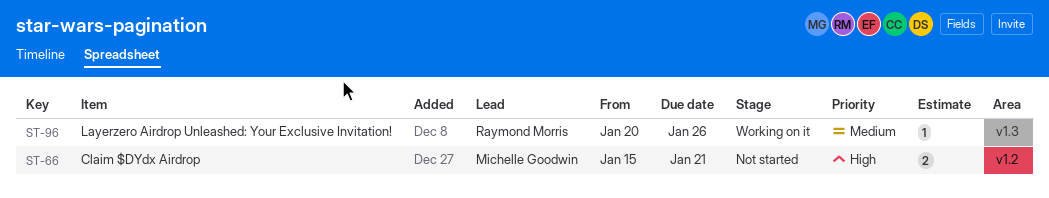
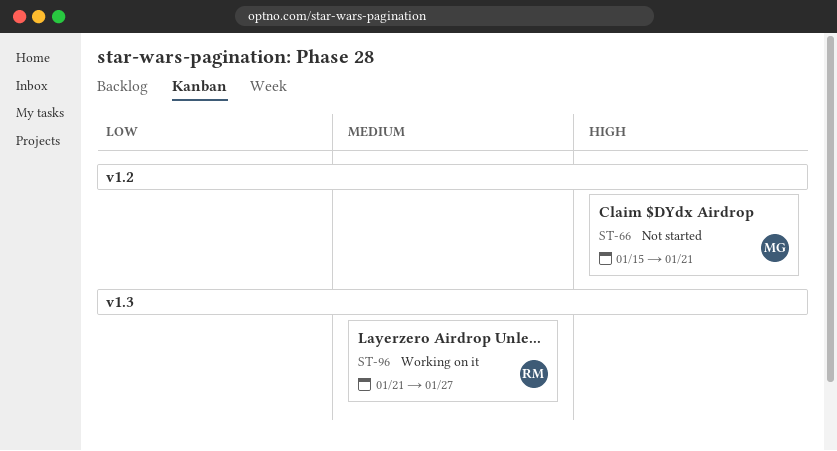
ST-96, start: Jan 20 -> Jan 21
ST-96, due: Jan 26 -> Jan 27

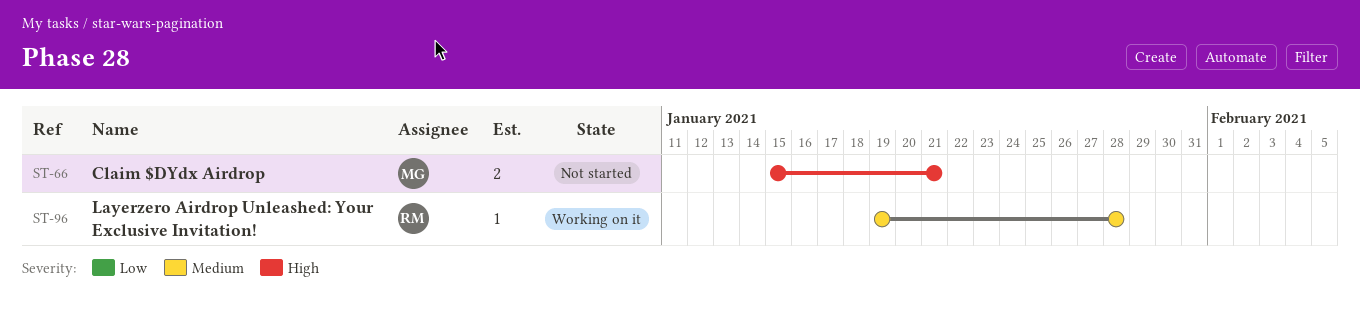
ST-96, start: Jan 21 -> Jan 19
ST-96, due: Jan 27 -> Jan 28

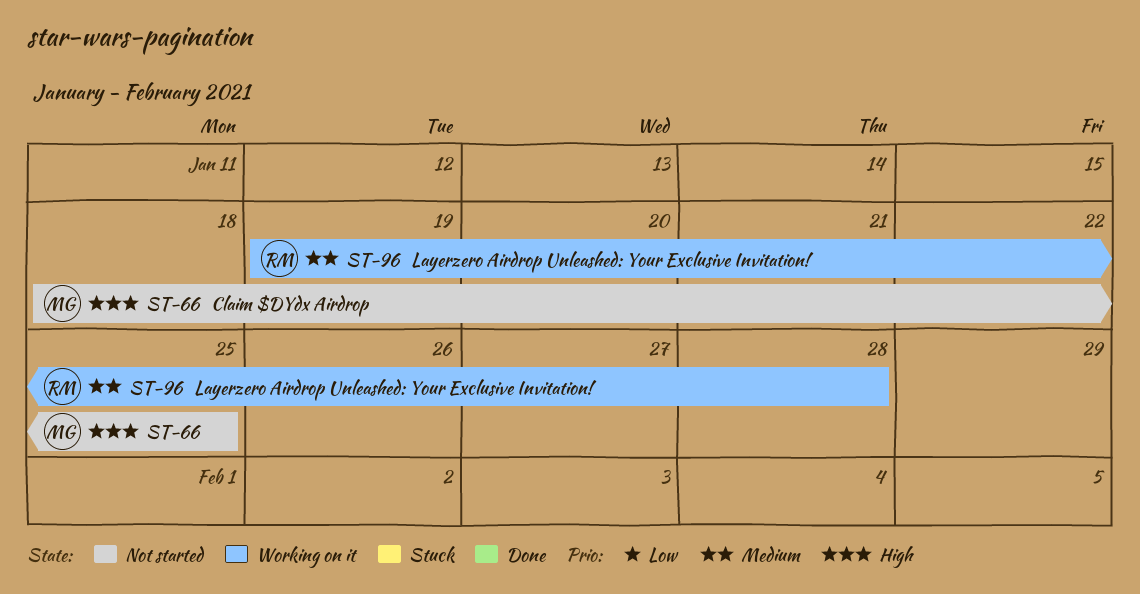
ST-66, start: Jan 15 -> Jan 18
ST-66, due: Jan 21 -> Jan 25

